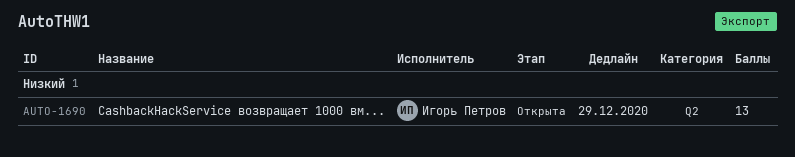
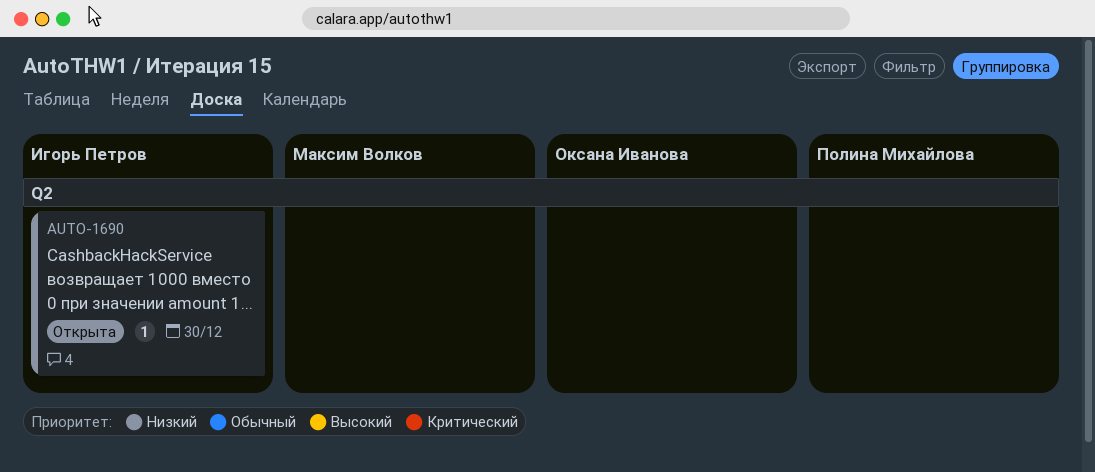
AUTO-1690, estimate: 13 -> 1
AUTO-1690, due: Dec 29 -> Dec 30

